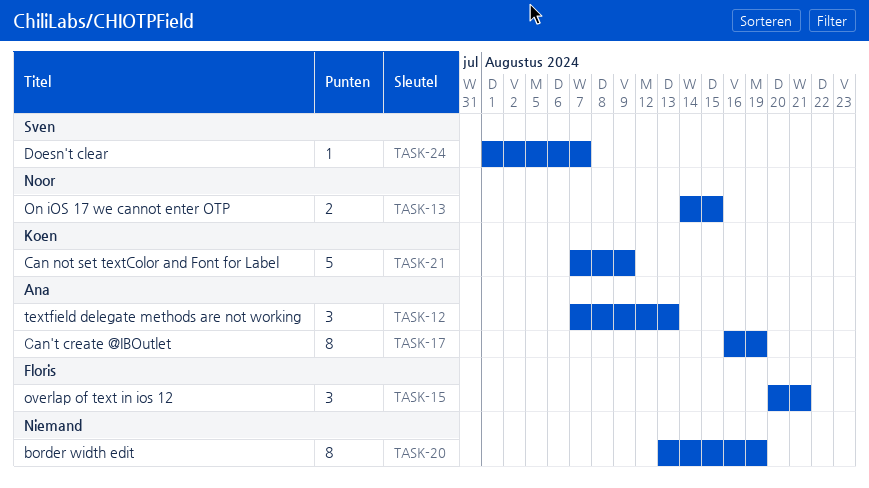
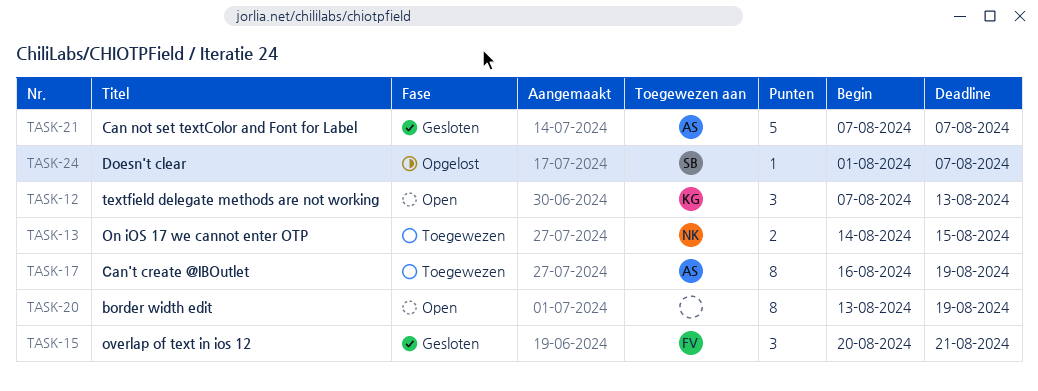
TASK-12, owner: Ana -> Koen
TASK-21, owner: Koen -> Ana
TASK-21, due: Aug 9 -> Aug 7

